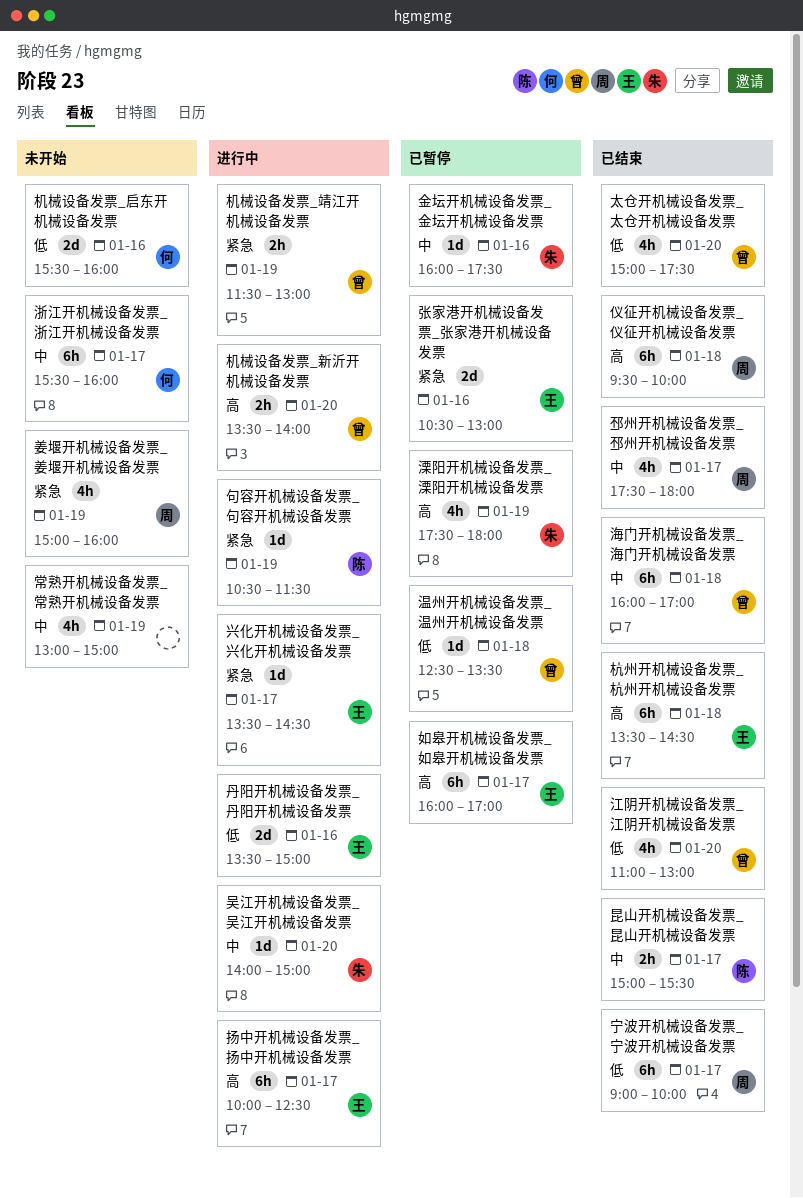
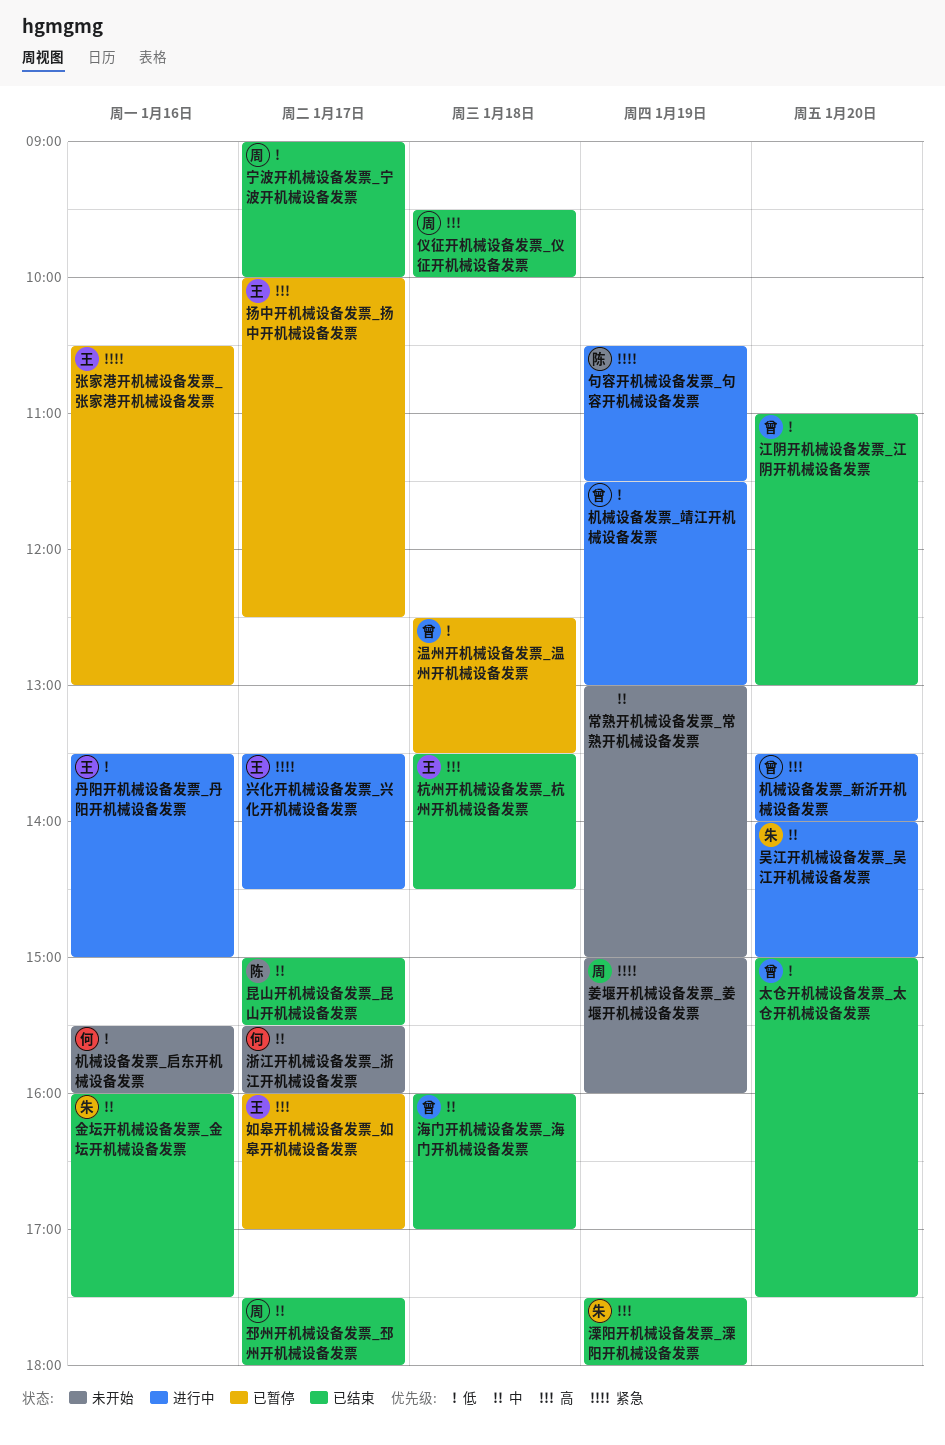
扬中开机械设备发票_扬中开机械设备发票, status: 进行中 -> 已暂停
机械设备发票_靖江开机械设备发票, priority: 紧急 -> 低
溧阳开机械设备发票_溧阳开机械设备发票, status: 已暂停 -> 已结束
金坛开机械设备发票_金坛开机械设备发票, status: 已暂停 -> 已结束

